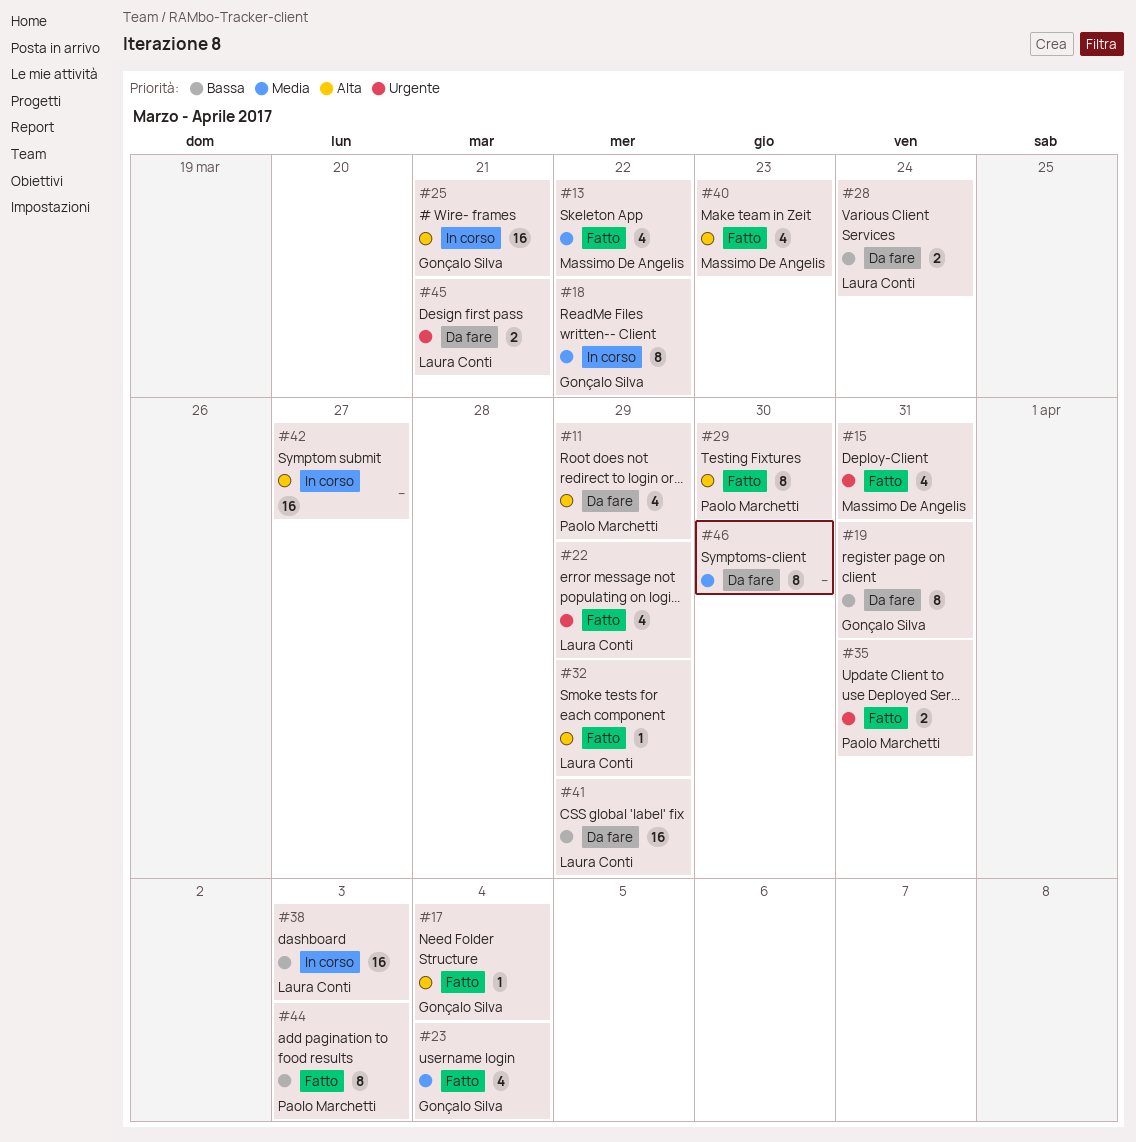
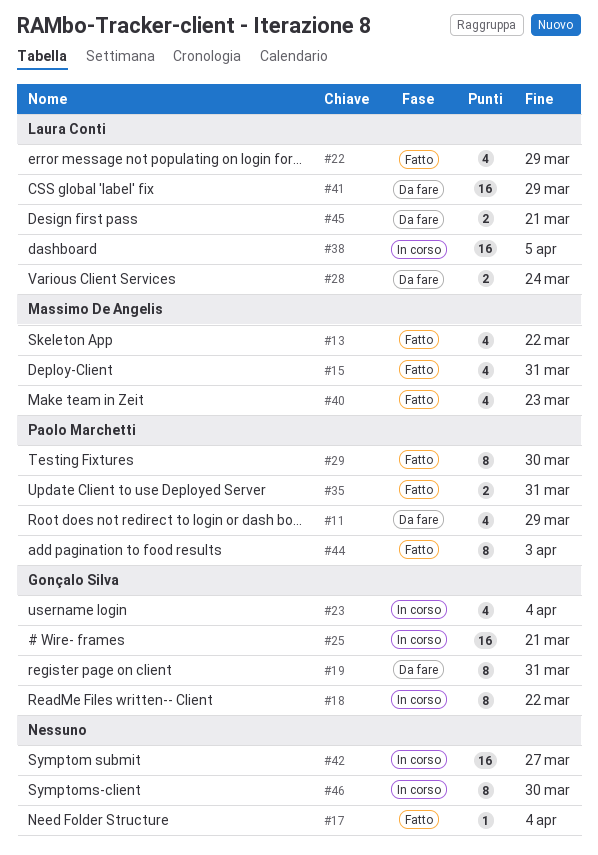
#17, owner: Gonçalo Silva -> none
#23, status: Fatto -> In corso
#32: present -> none
#38, due: Apr 3 -> Apr 5
#46, status: Da fare -> In corso

